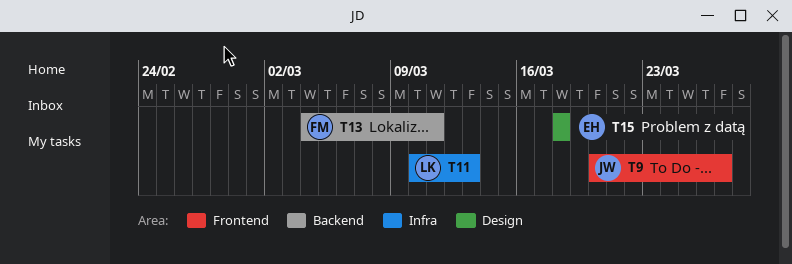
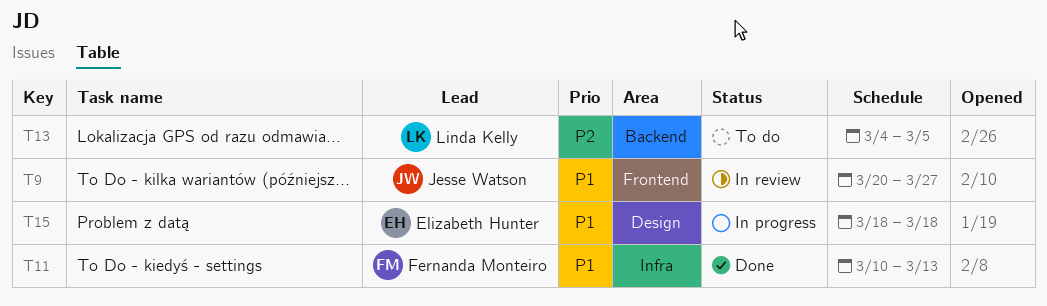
T11, owner: Linda Kelly -> Fernanda Monteiro
T13, owner: Fernanda Monteiro -> Linda Kelly
T13, due: Mar 11 -> Mar 5

